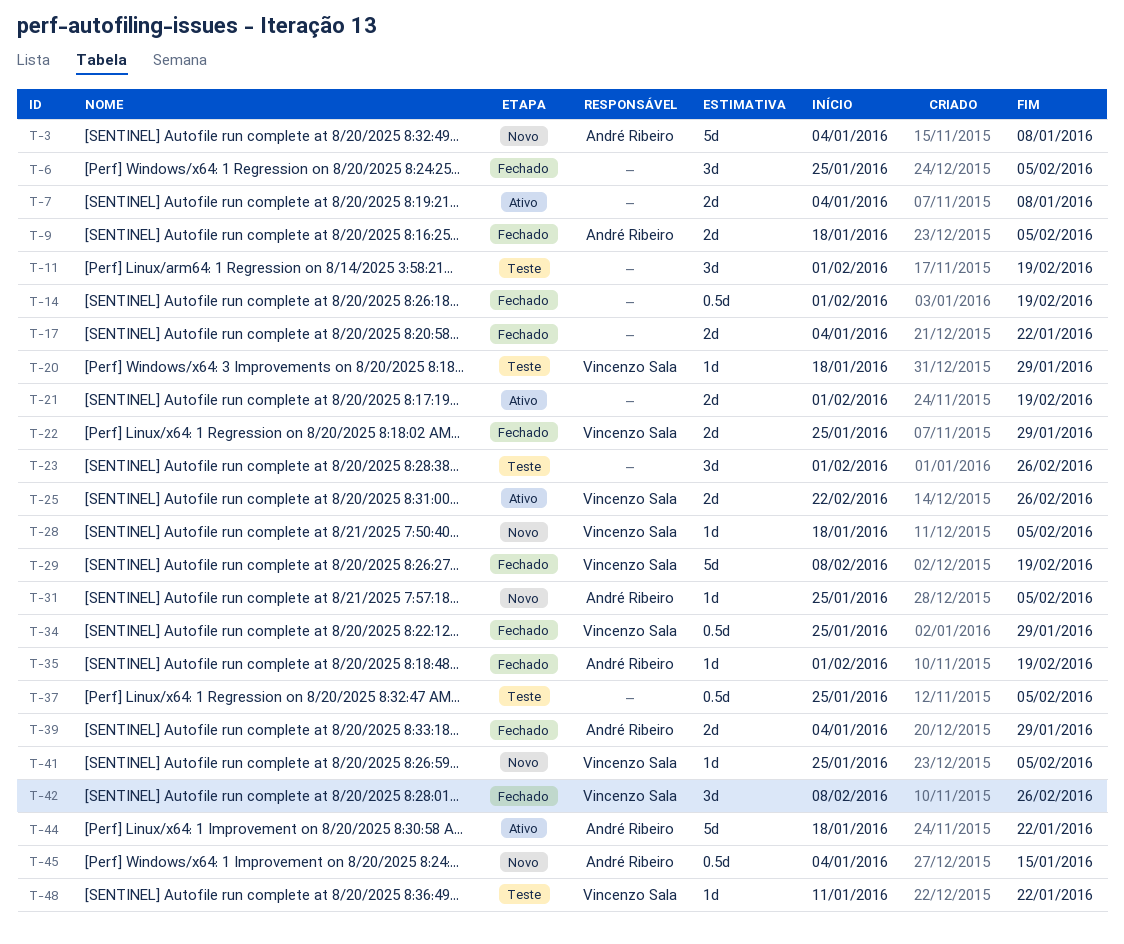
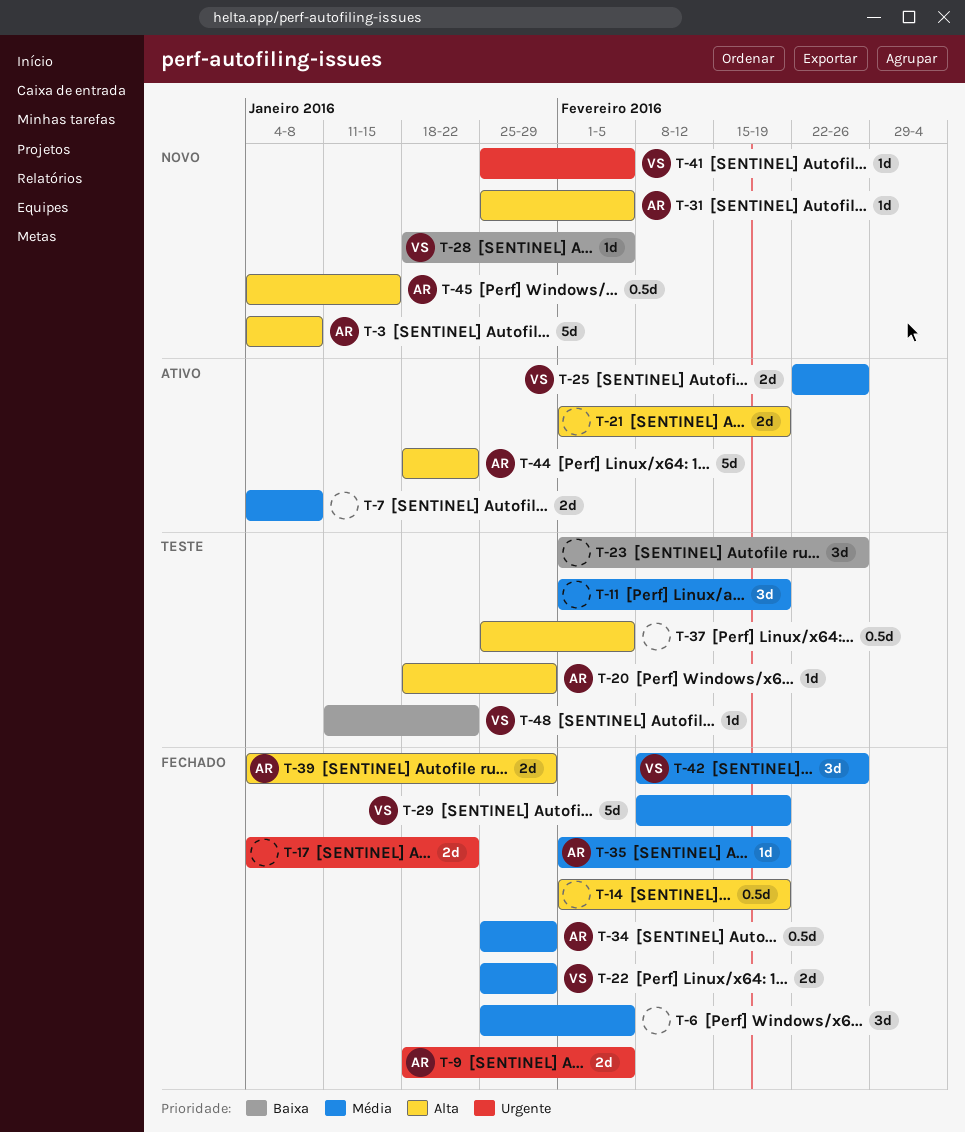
T-20, owner: Vincenzo Sala -> André Ribeiro
T-34, owner: Vincenzo Sala -> André Ribeiro

